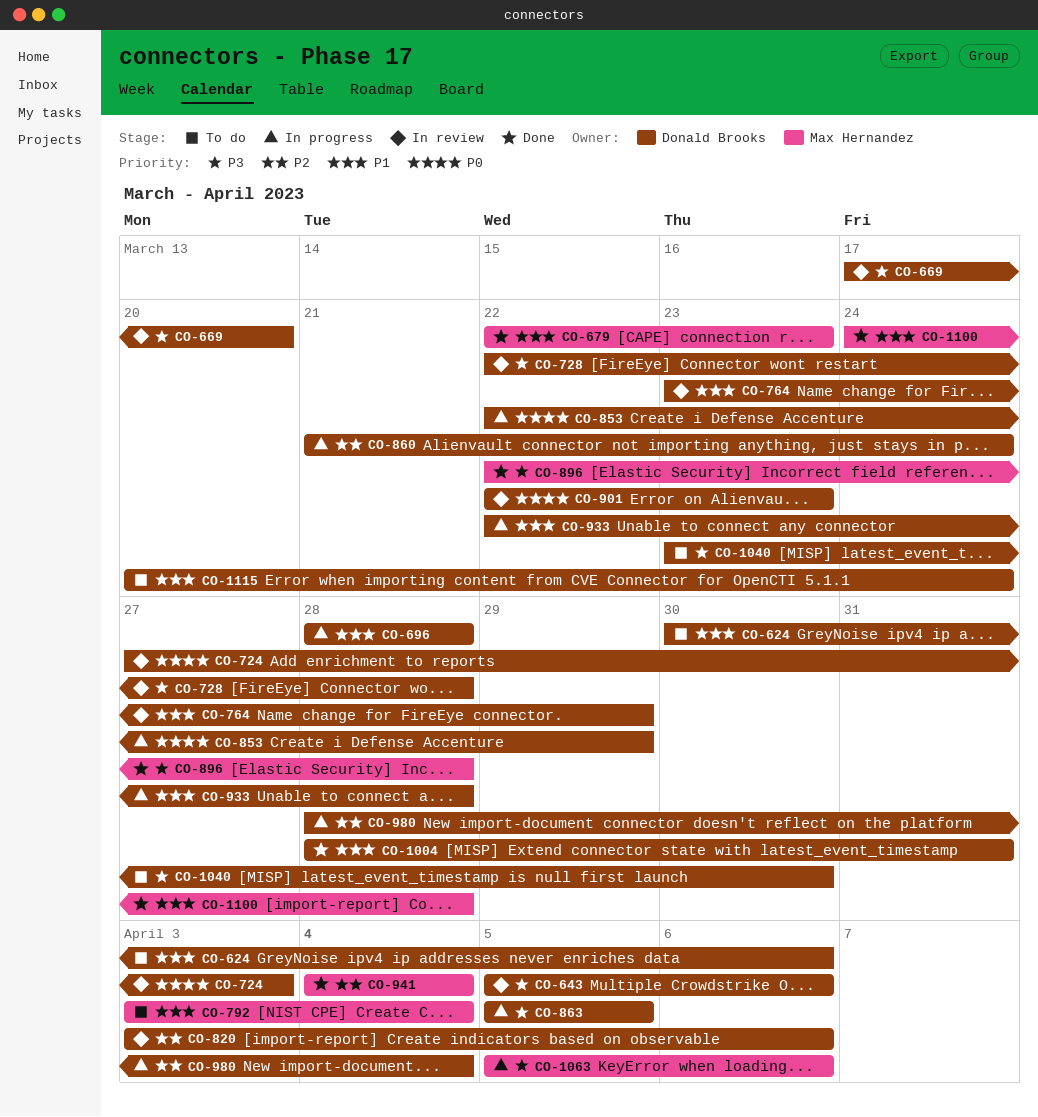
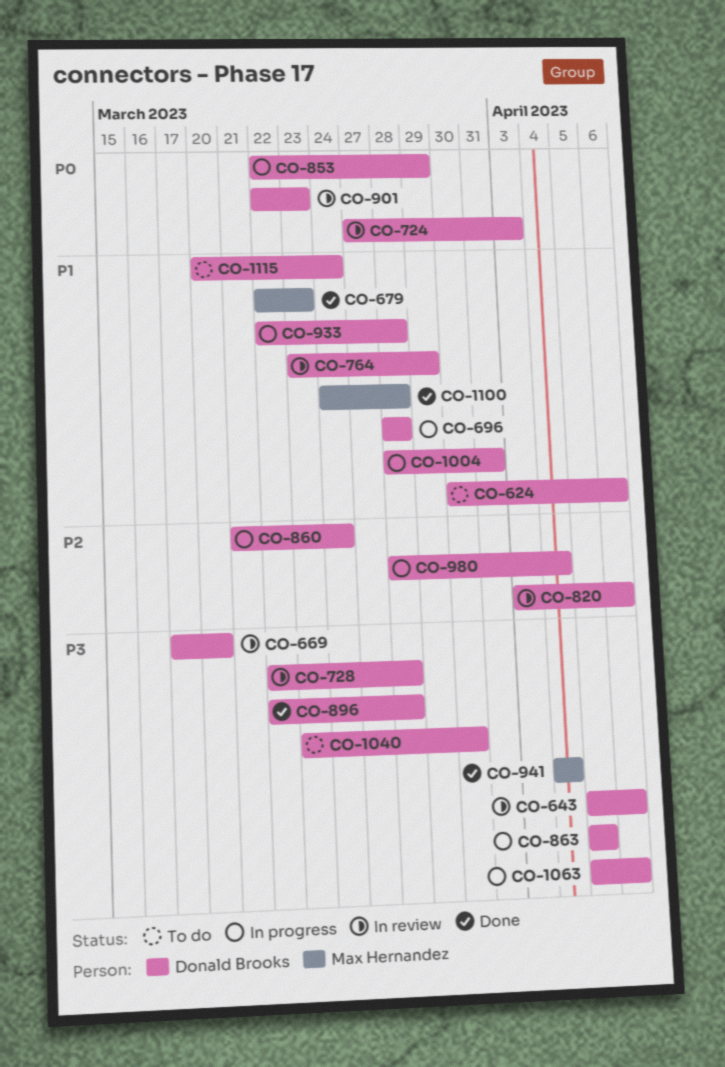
CO-792: present -> none
CO-896, owner: Max Hernandez -> Donald Brooks
CO-941, priority: P2 -> P3
CO-1004, status: Done -> In progress
CO-1063, owner: Max Hernandez -> Donald Brooks

